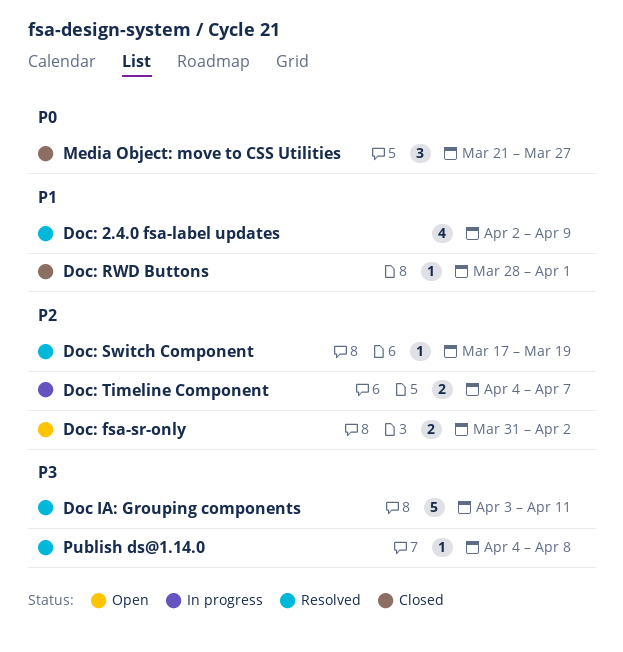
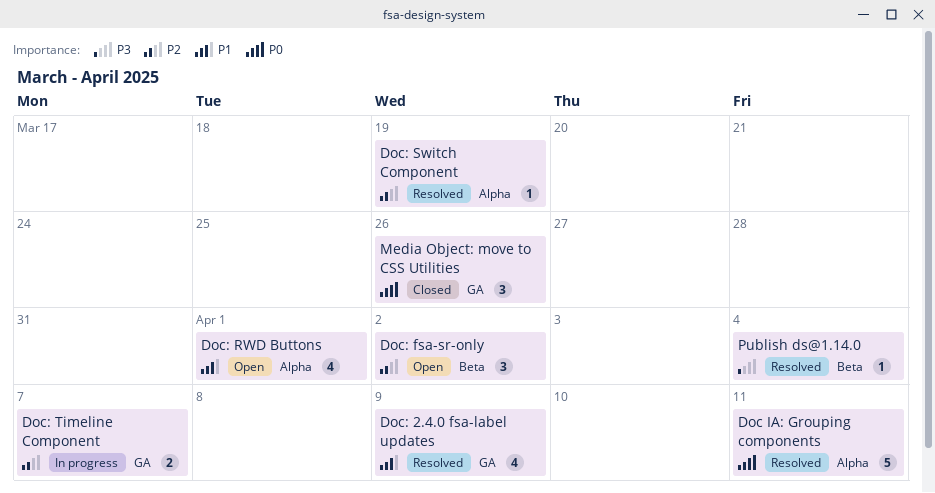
Doc IA: Grouping components, priority: P3 -> P0
Doc: fsa-sr-only, estimate: 2 -> 3
Doc: RWD Buttons, status: Closed -> Open
Doc: RWD Buttons, estimate: 1 -> 4
Media Object: move to CSS Utilities, due: Mar 27 -> Mar 26
Publish ds@1.14.0, due: Apr 8 -> Apr 4

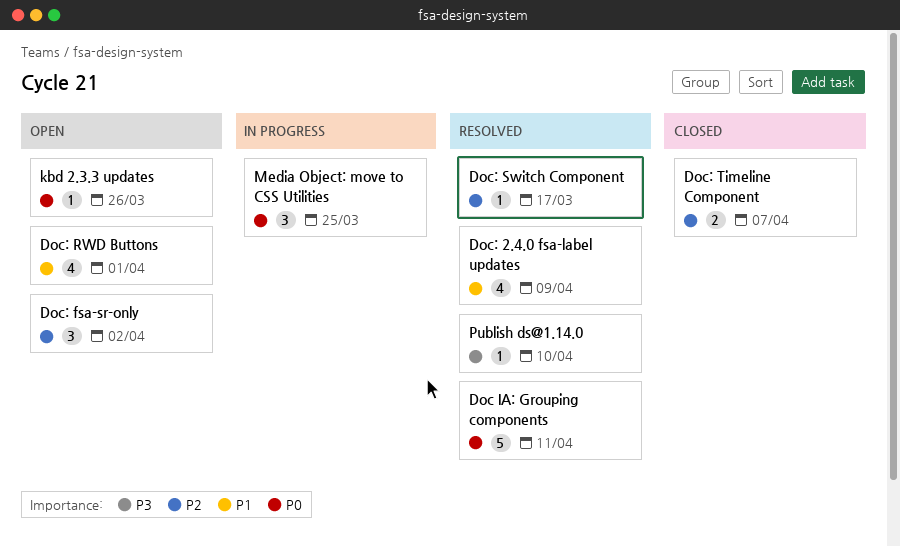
Doc: Switch Component, due: Mar 19 -> Mar 17
Doc: Timeline Component, status: In progress -> Closed
kbd 2.3.3 updates: none -> present
Media Object: move to CSS Utilities, status: Closed -> In progress
Media Object: move to CSS Utilities, due: Mar 26 -> Mar 25
Publish ds@1.14.0, due: Apr 4 -> Apr 10

